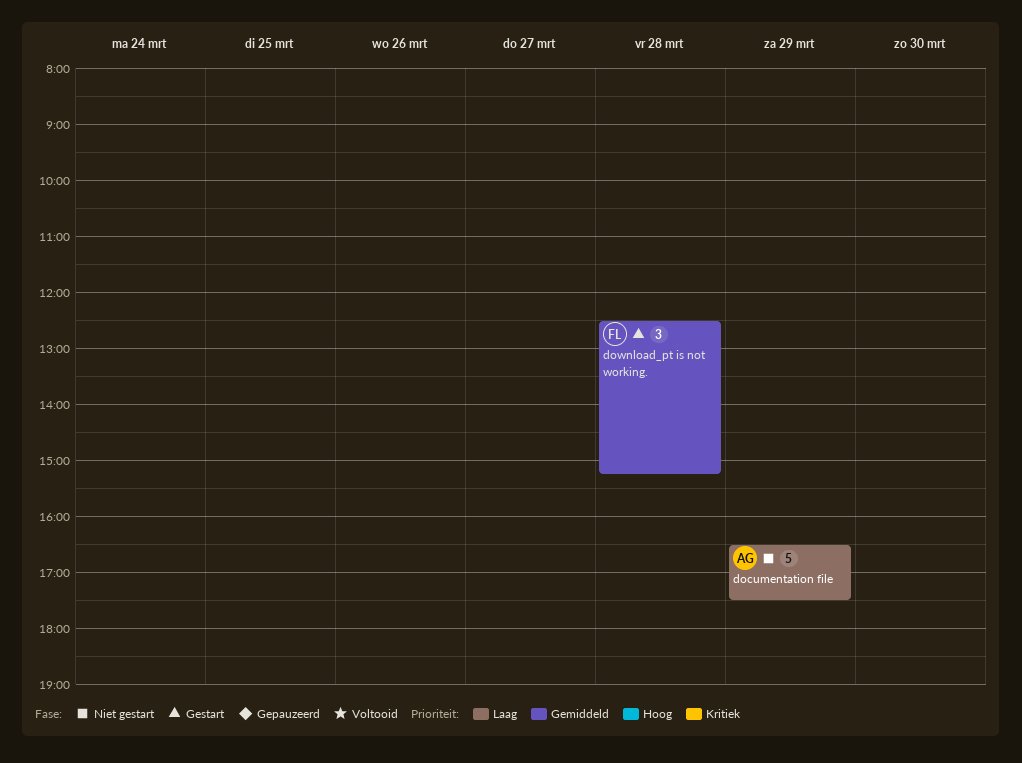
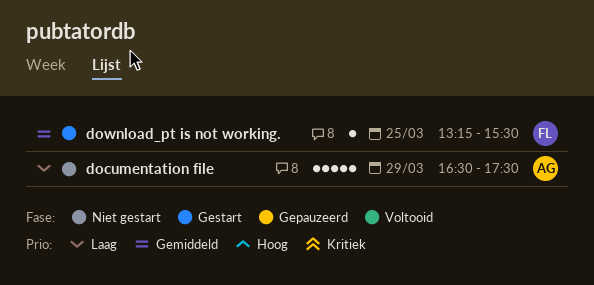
download_pt is not working., estimate: 3 -> 1
download_pt is not working., day: Mar 28 -> Mar 25
download_pt is not working., begins: 12:30 -> 13:15
download_pt is not working., ends: 15:15 -> 15:30

